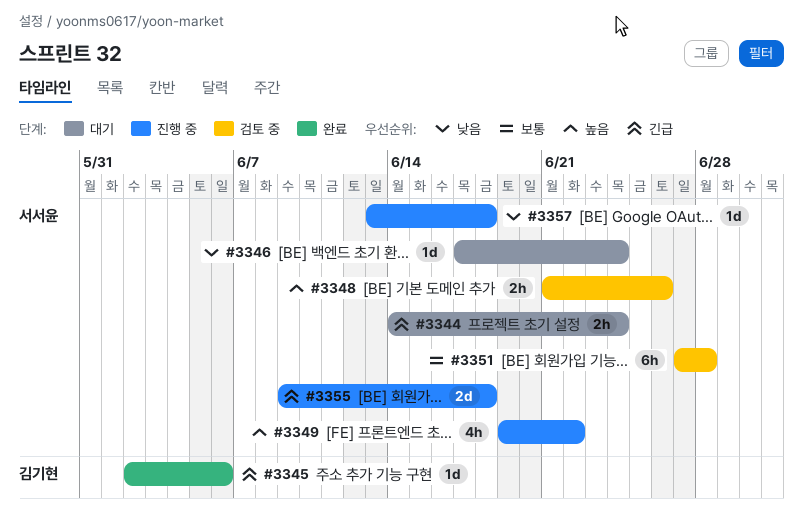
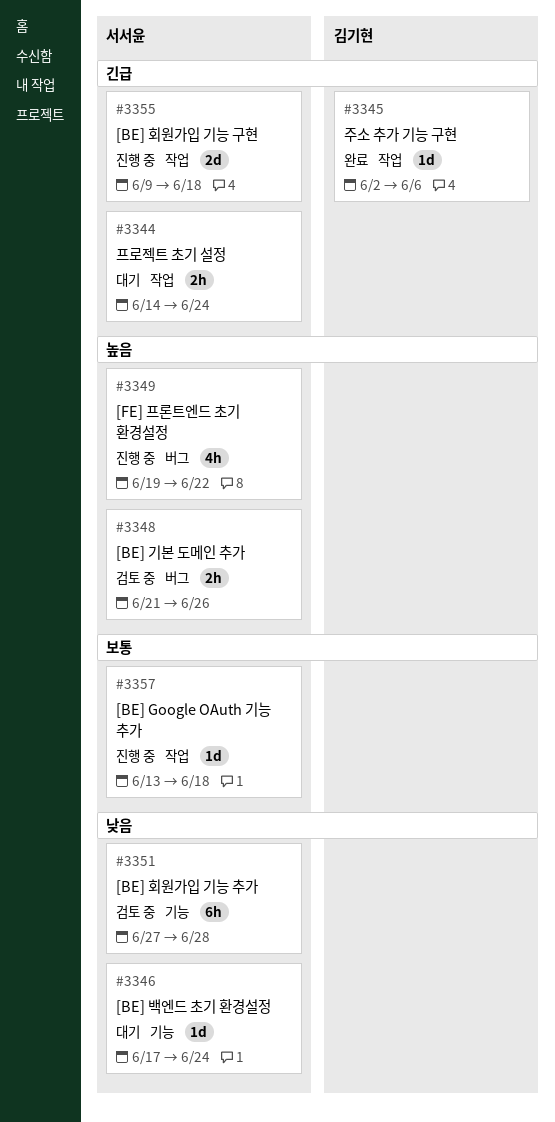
#3351, priority: 보통 -> 낮음
#3357, priority: 낮음 -> 보통

